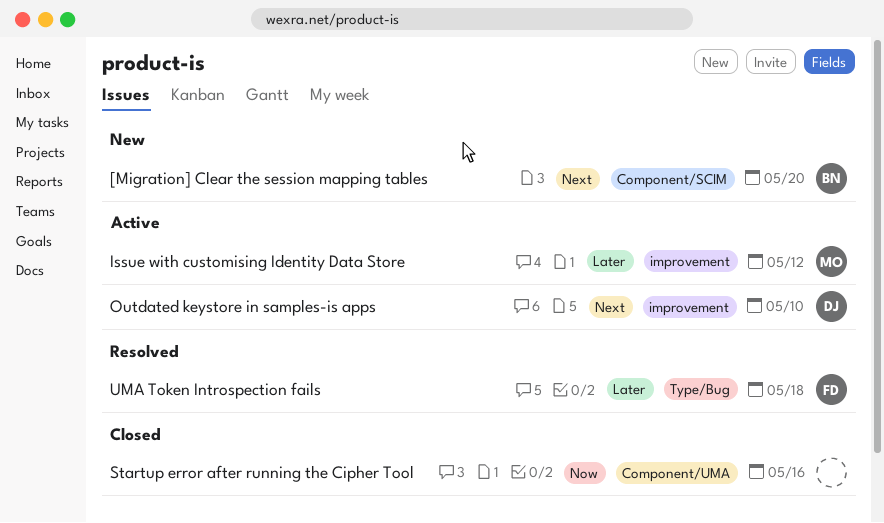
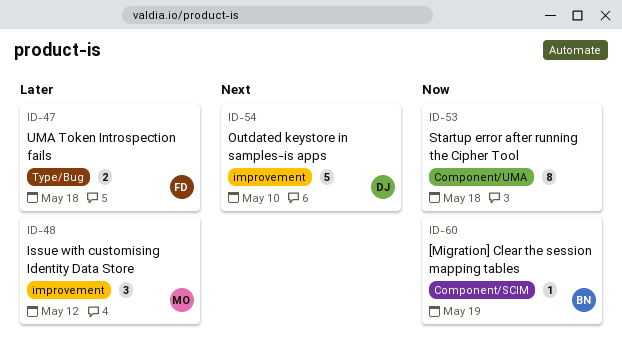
[Migration] Clear the session mapping tables, priority: Next -> Now
[Migration] Clear the session mapping tables, due: May 20 -> May 19
Startup error after running the Cipher Tool, due: May 16 -> May 18

